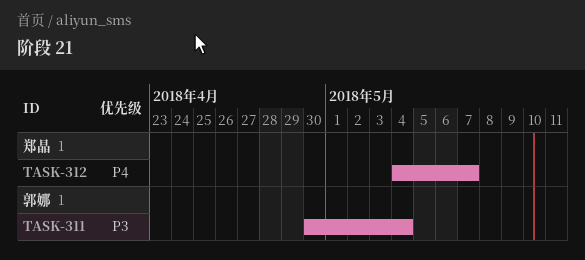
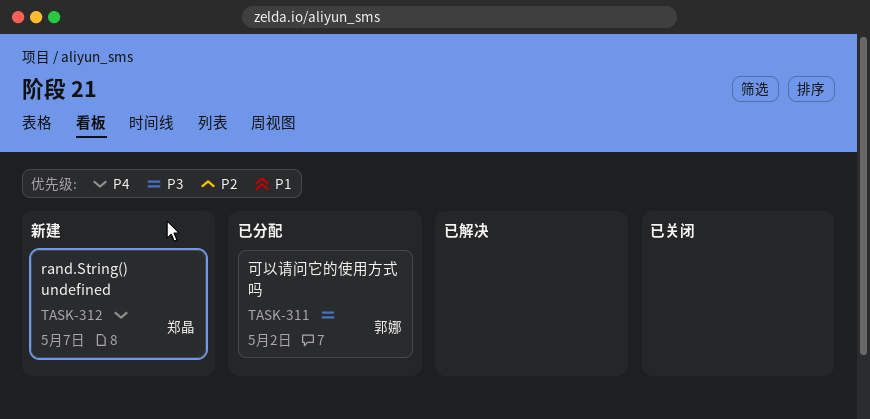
TASK-311, due: May 4 -> May 2

